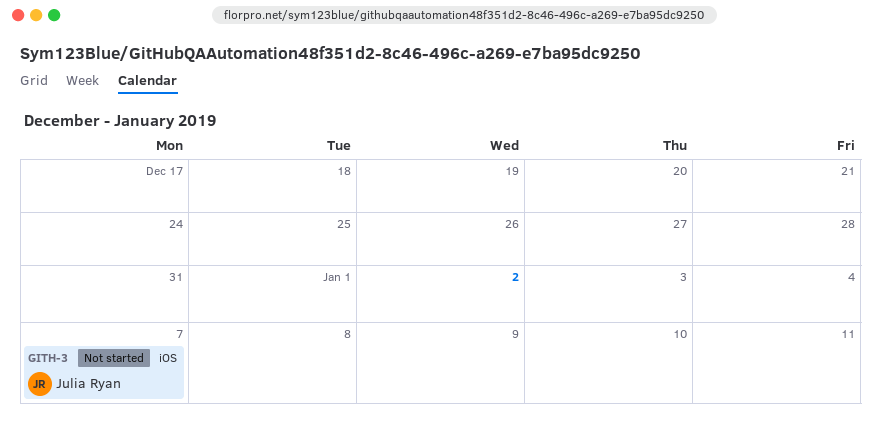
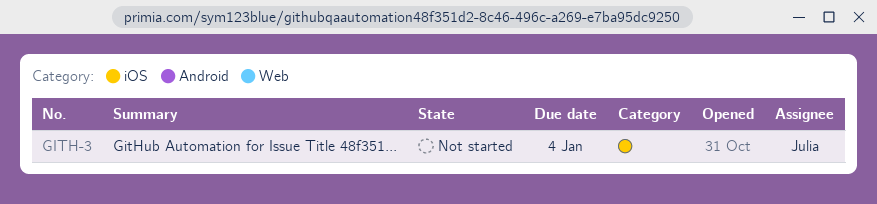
GITH-3, due: Jan 7 -> Jan 4

